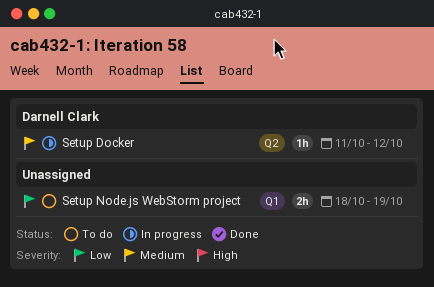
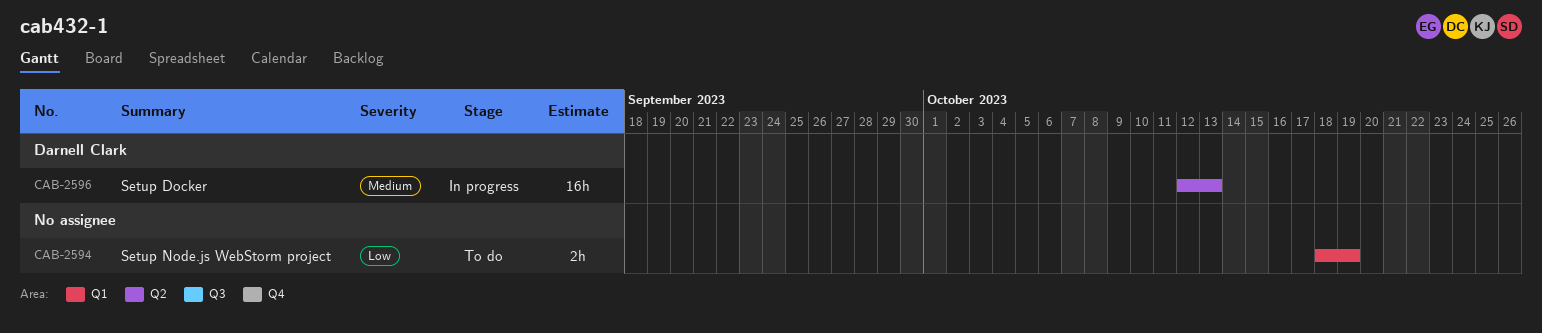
Setup Docker, estimate: 1h -> 16h
Setup Docker, start: Oct 11 -> Oct 12
Setup Docker, due: Oct 12 -> Oct 13

